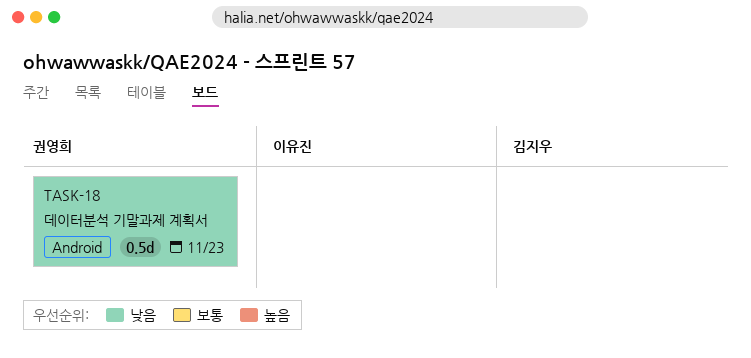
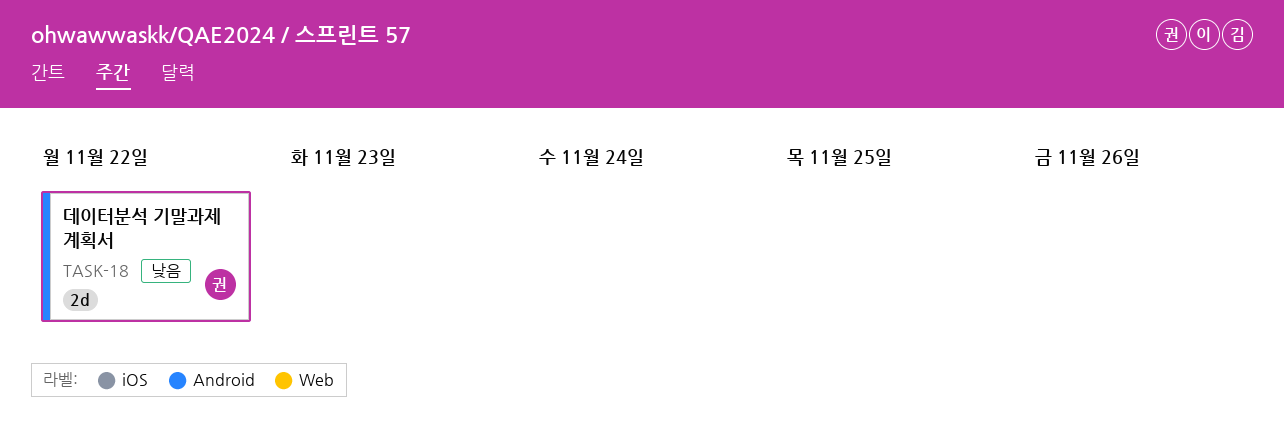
TASK-18, estimate: 0.5d -> 2d
TASK-18, due: Nov 23 -> Nov 22

